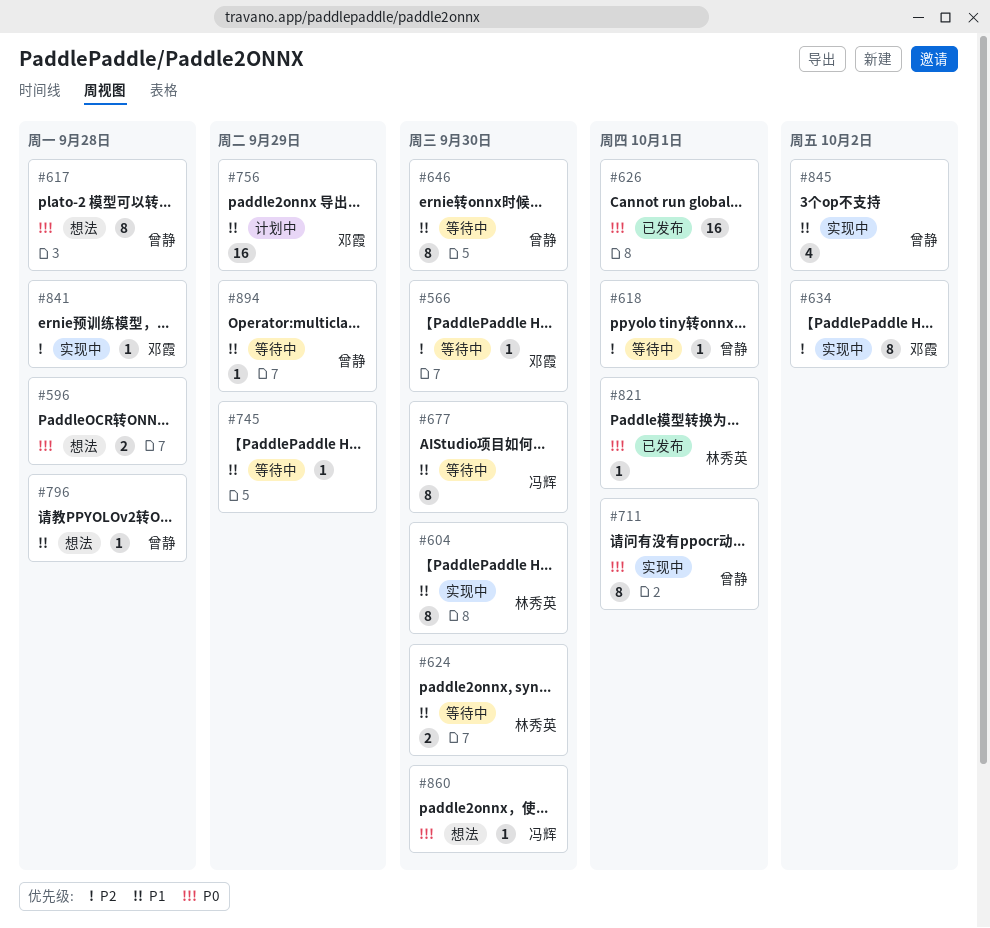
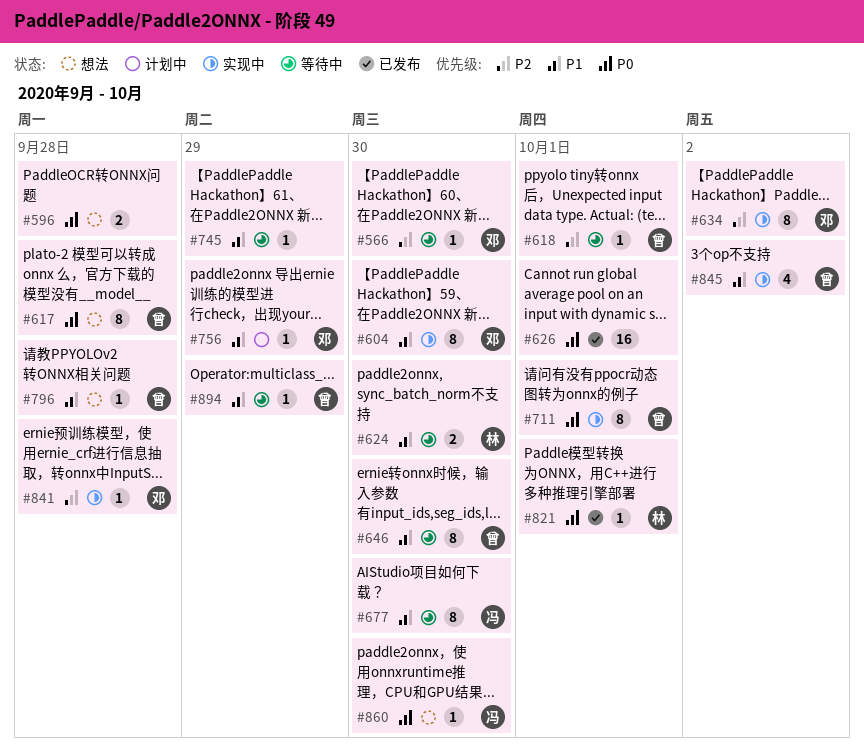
#604, owner: 林秀英 -> 邓霞
#756, estimate: 16 -> 1

